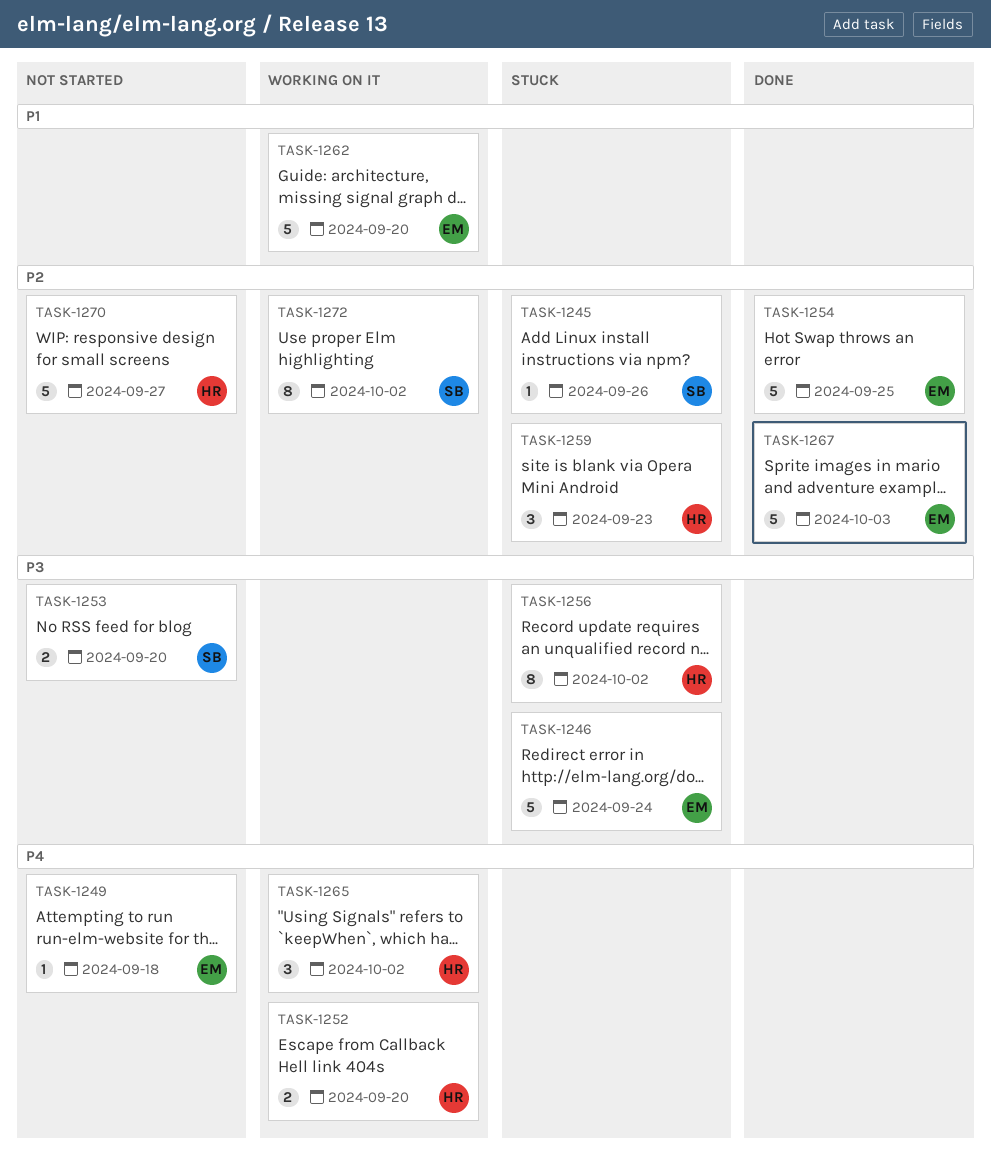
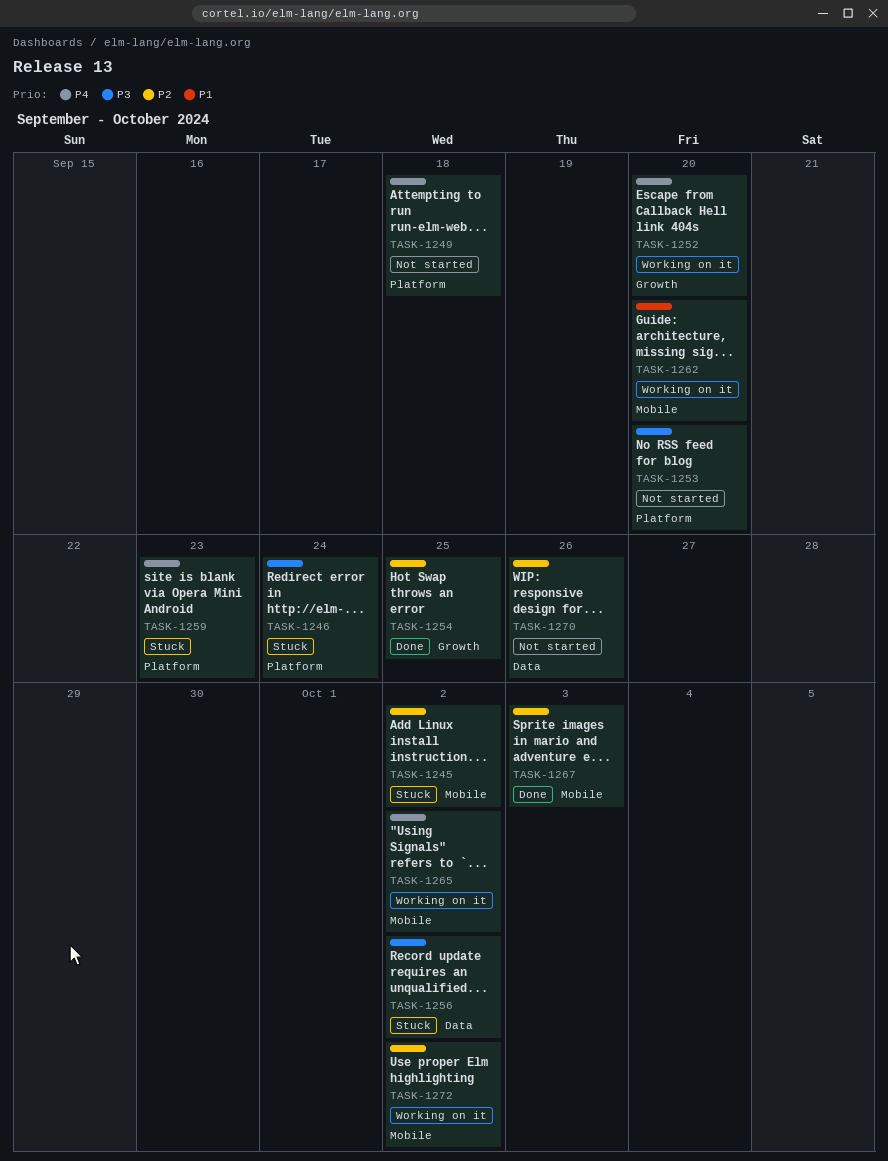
TASK-1245, due: Sep 26 -> Oct 2
TASK-1259, priority: P2 -> P4
TASK-1270, due: Sep 27 -> Sep 26

